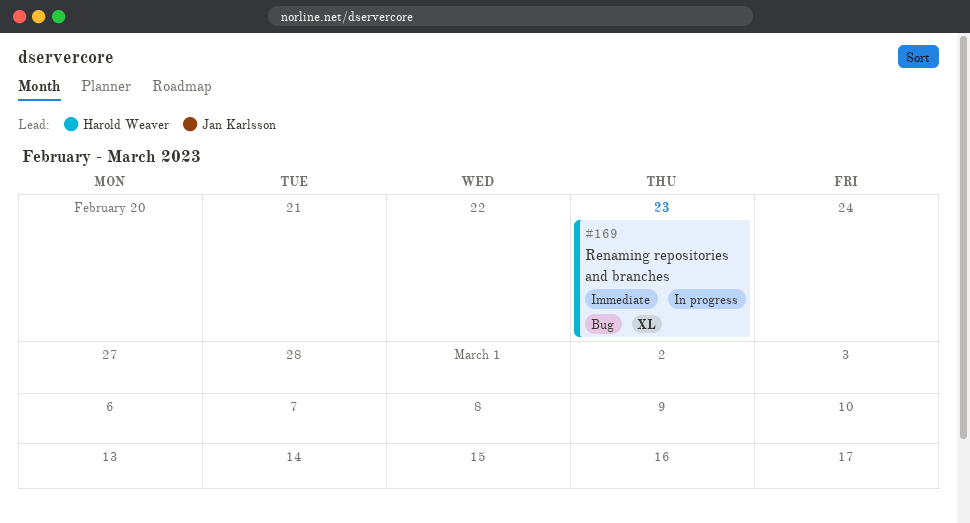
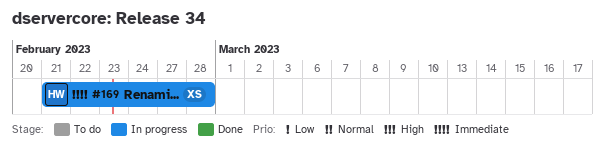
#169, estimate: XL -> XS
#169, due: Feb 23 -> Feb 28

